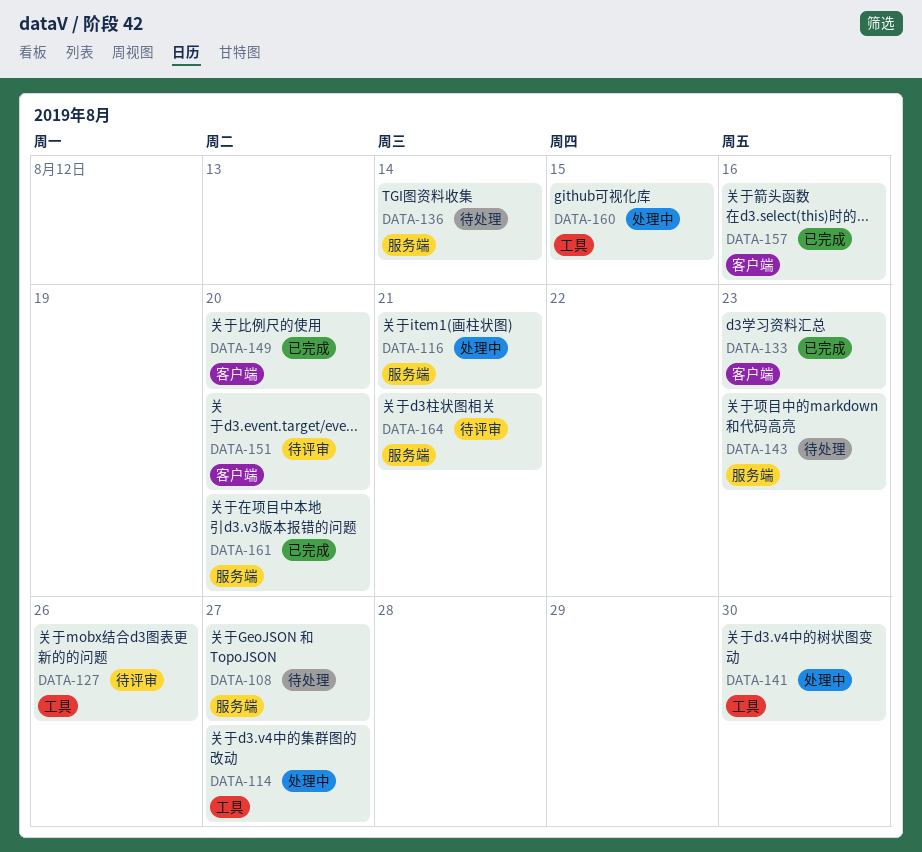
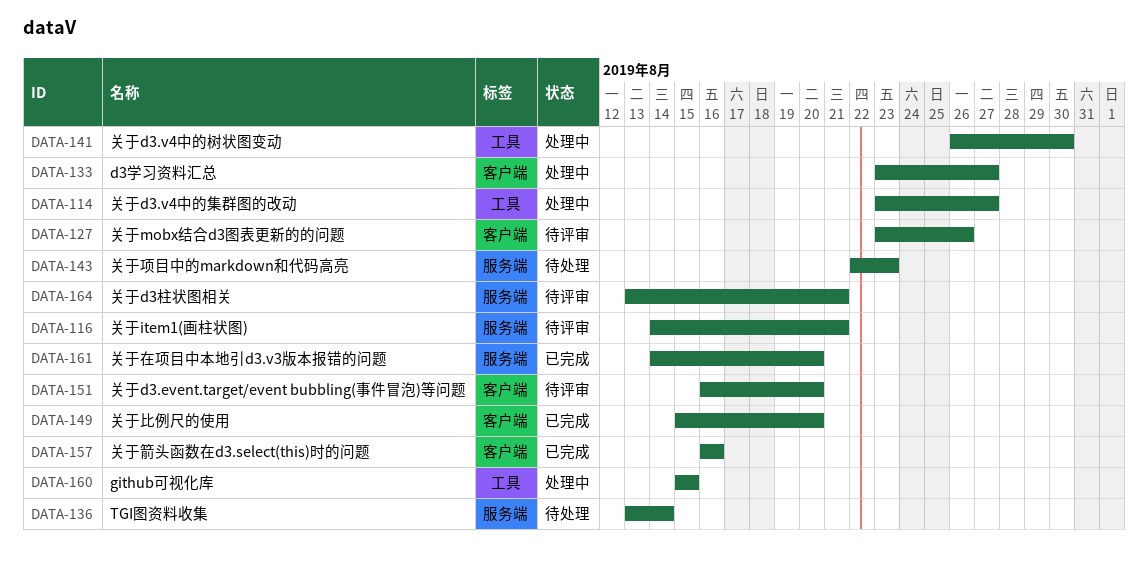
DATA-108: present -> none
DATA-116, status: 处理中 -> 待评审
DATA-127, label: 工具 -> 客户端
DATA-133, status: 已完成 -> 处理中
DATA-133, due: Aug 23 -> Aug 27

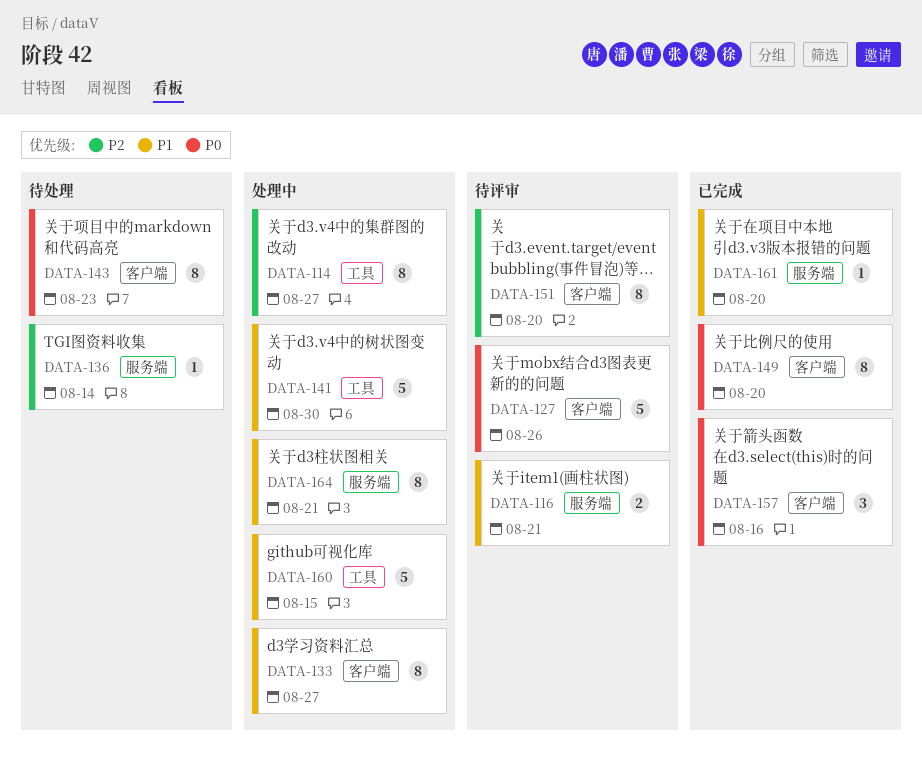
DATA-143, label: 服务端 -> 客户端
DATA-164, status: 待评审 -> 处理中

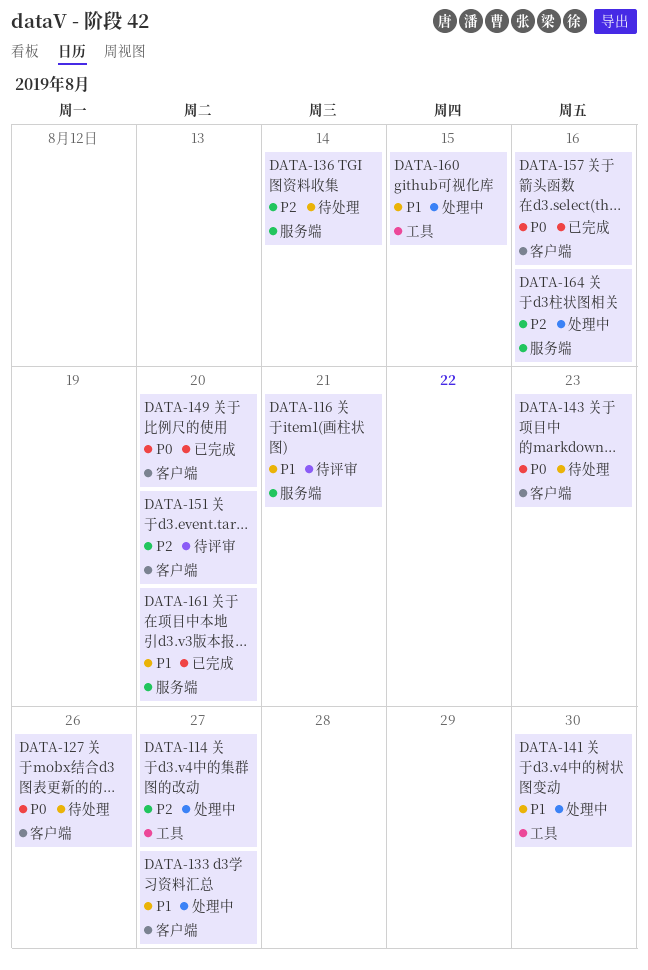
DATA-127, status: 待评审 -> 待处理
DATA-164, priority: P1 -> P2
DATA-164, due: Aug 21 -> Aug 16

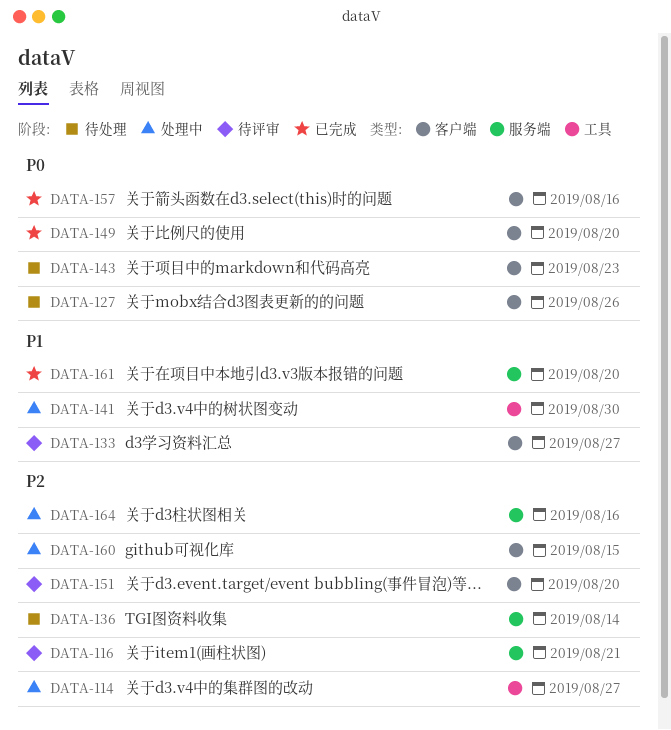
DATA-116, priority: P1 -> P2
DATA-133, status: 处理中 -> 待评审
DATA-160, priority: P1 -> P2
DATA-160, label: 工具 -> 客户端

